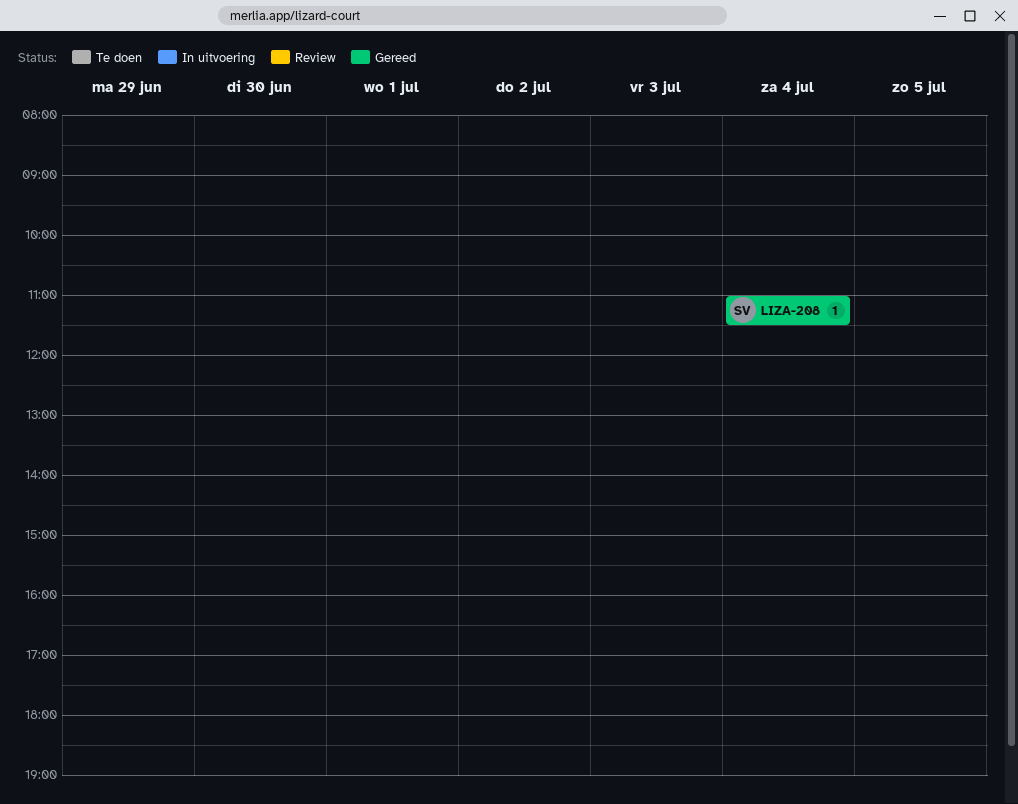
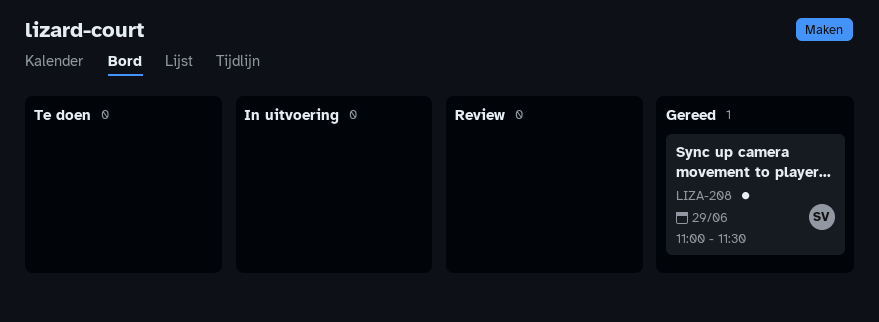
LIZA-208, day: Jul 4 -> Jun 29

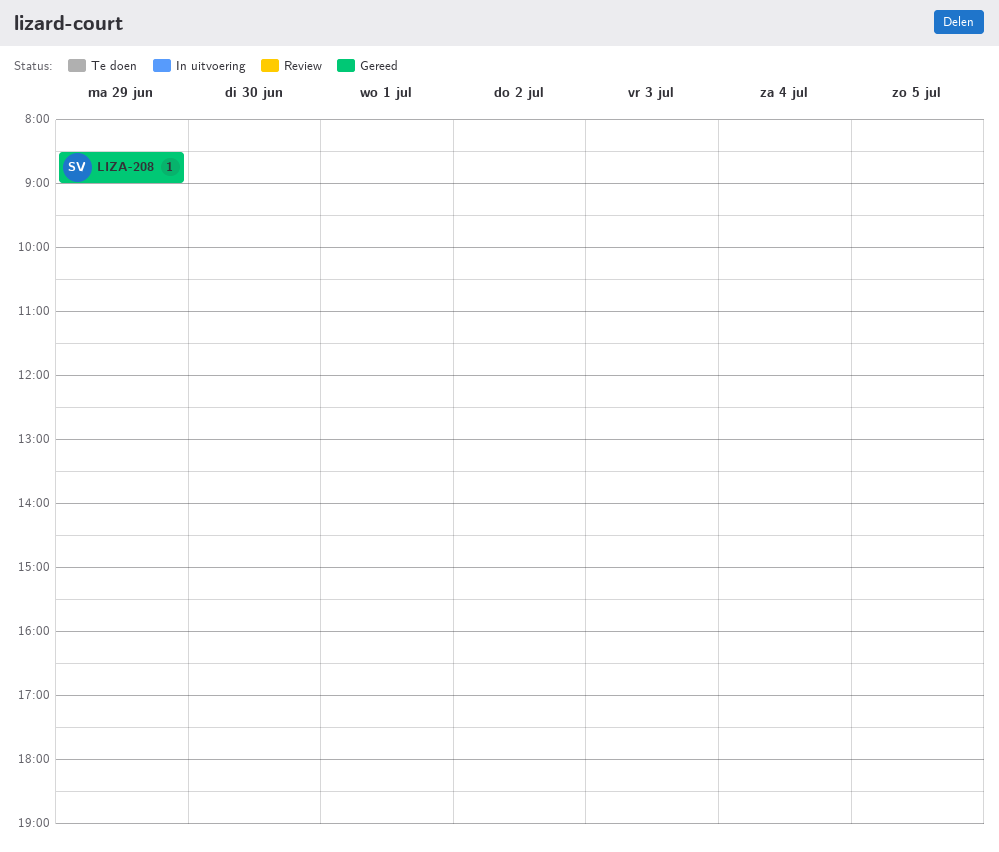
LIZA-208, begins: 11:00 -> 08:30
LIZA-208, ends: 11:30 -> 09:00

